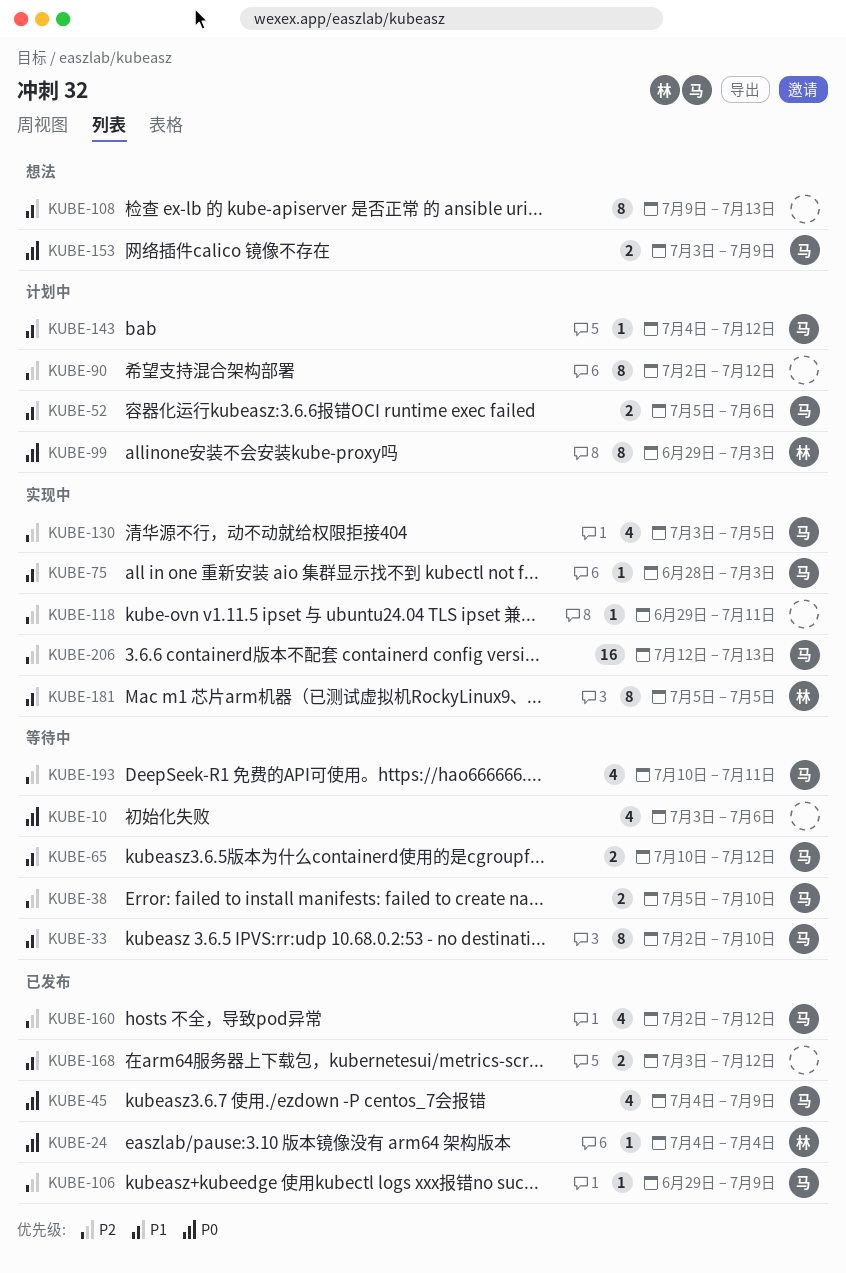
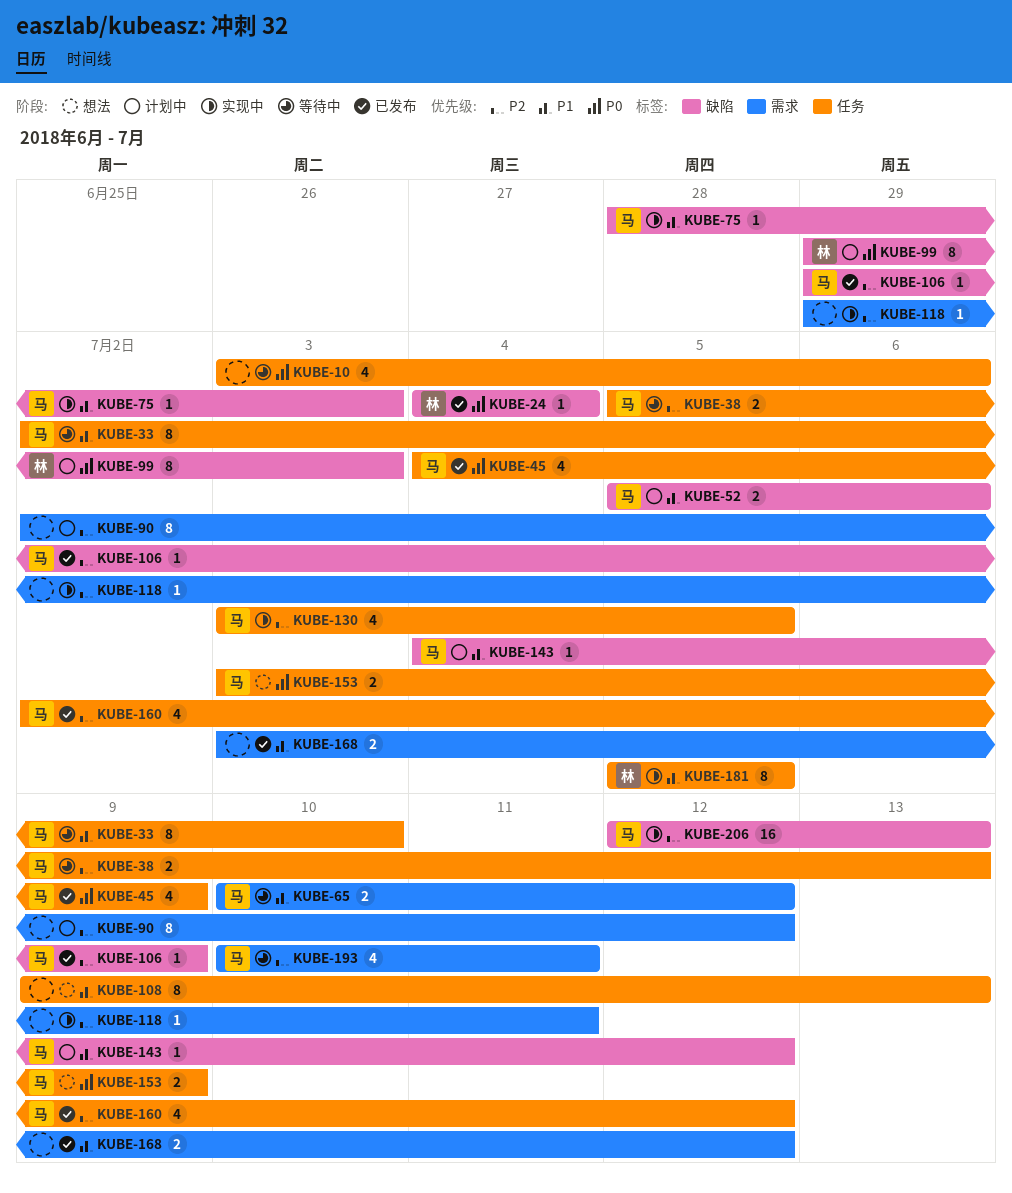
KUBE-38, due: Jul 10 -> Jul 13

